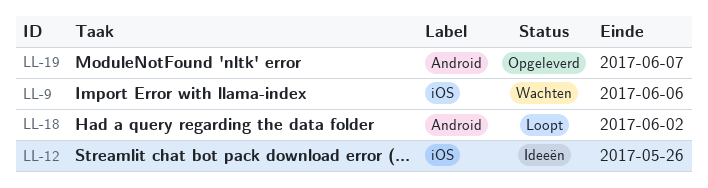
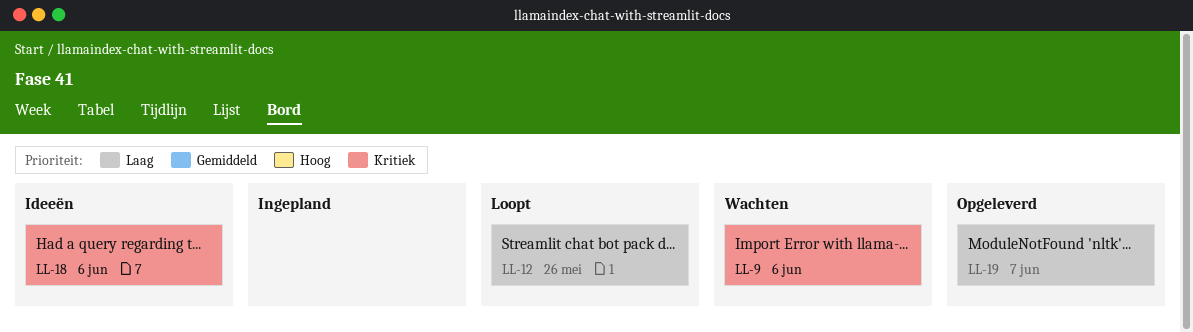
LL-12, status: Ideeën -> Loopt
LL-18, status: Loopt -> Ideeën
LL-18, due: Jun 2 -> Jun 6

